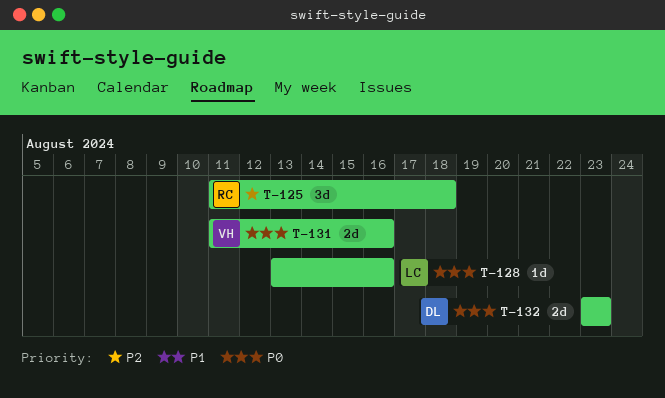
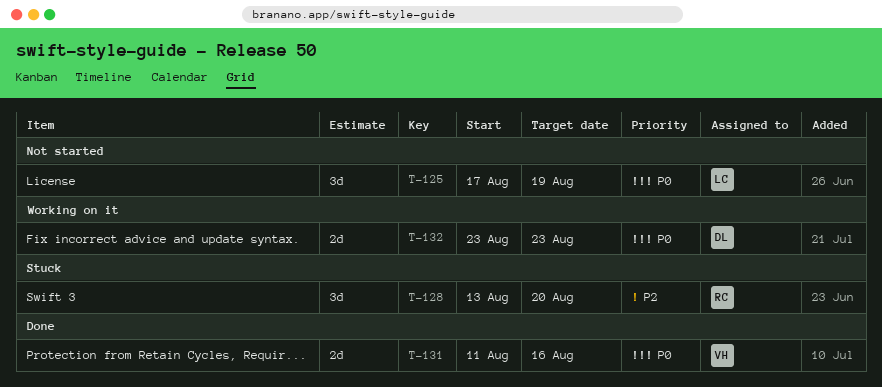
T-125, owner: RC -> LC
T-125, priority: P2 -> P0
T-125, start: Aug 11 -> Aug 17
T-125, due: Aug 18 -> Aug 19
T-128, owner: LC -> RC
T-128, priority: P0 -> P2
T-128, estimate: 1d -> 3d
T-128, due: Aug 16 -> Aug 20

